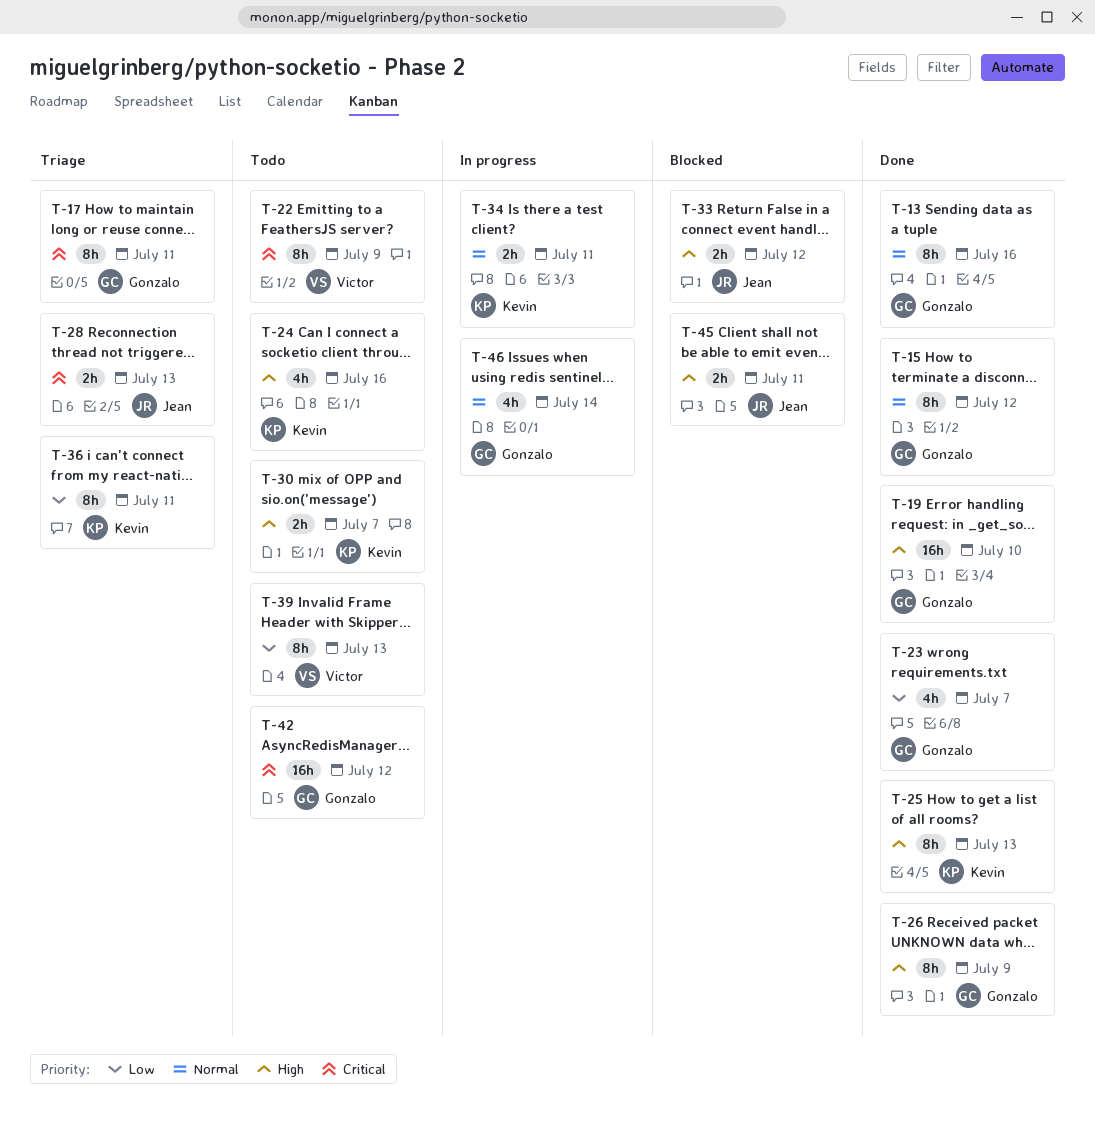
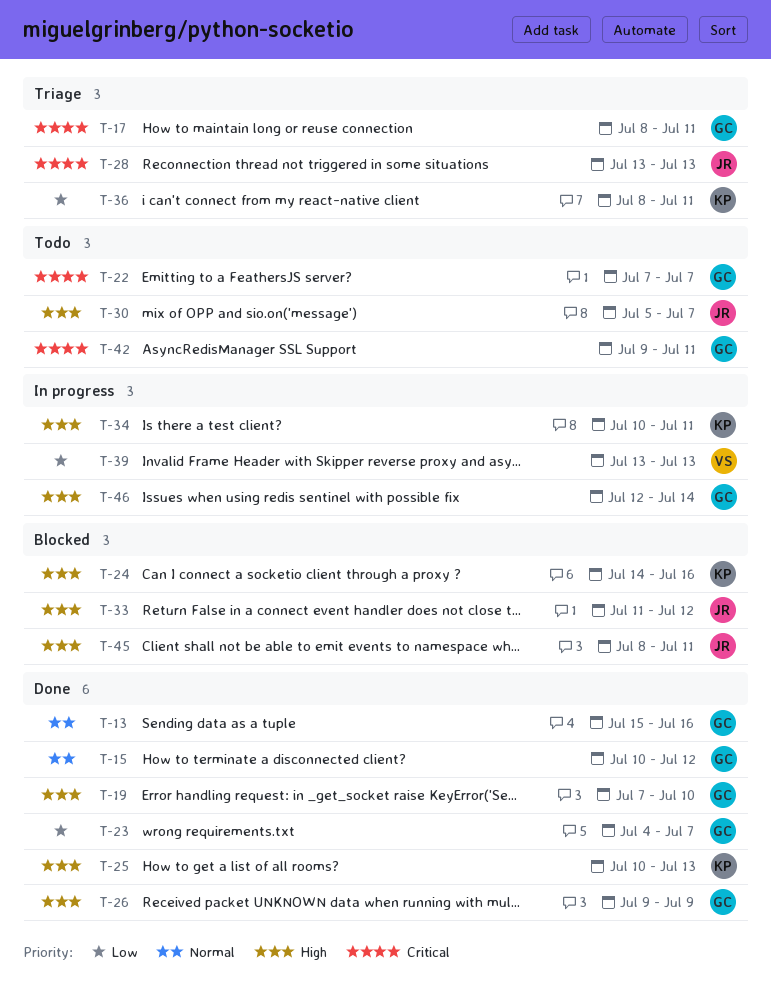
T-22, owner: Victor -> Gonzalo
T-22, due: Jul 9 -> Jul 7
T-24, status: Todo -> Blocked
T-30, owner: Kevin -> Jean
T-34, priority: Normal -> High
T-39, status: Todo -> In progress
T-42, due: Jul 12 -> Jul 11
T-46, priority: Normal -> High

